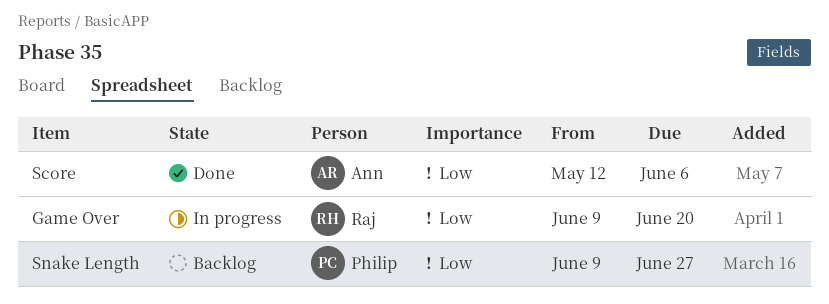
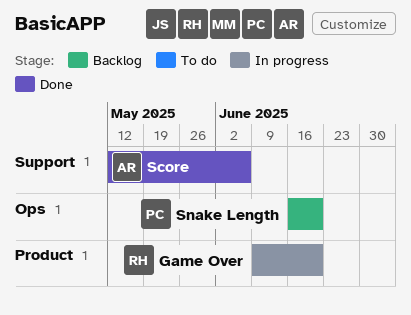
Snake Length, start: Jun 9 -> Jun 16
Snake Length, due: Jun 27 -> Jun 20

